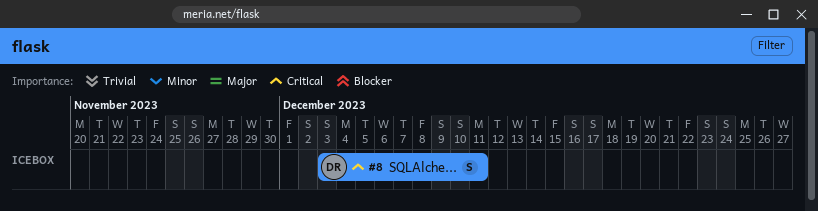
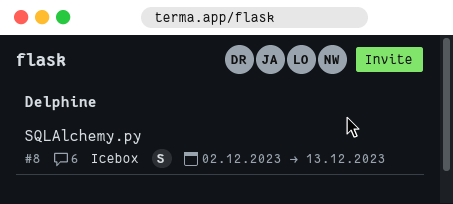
#8, start: Dec 3 -> Dec 2
#8, due: Dec 11 -> Dec 13

